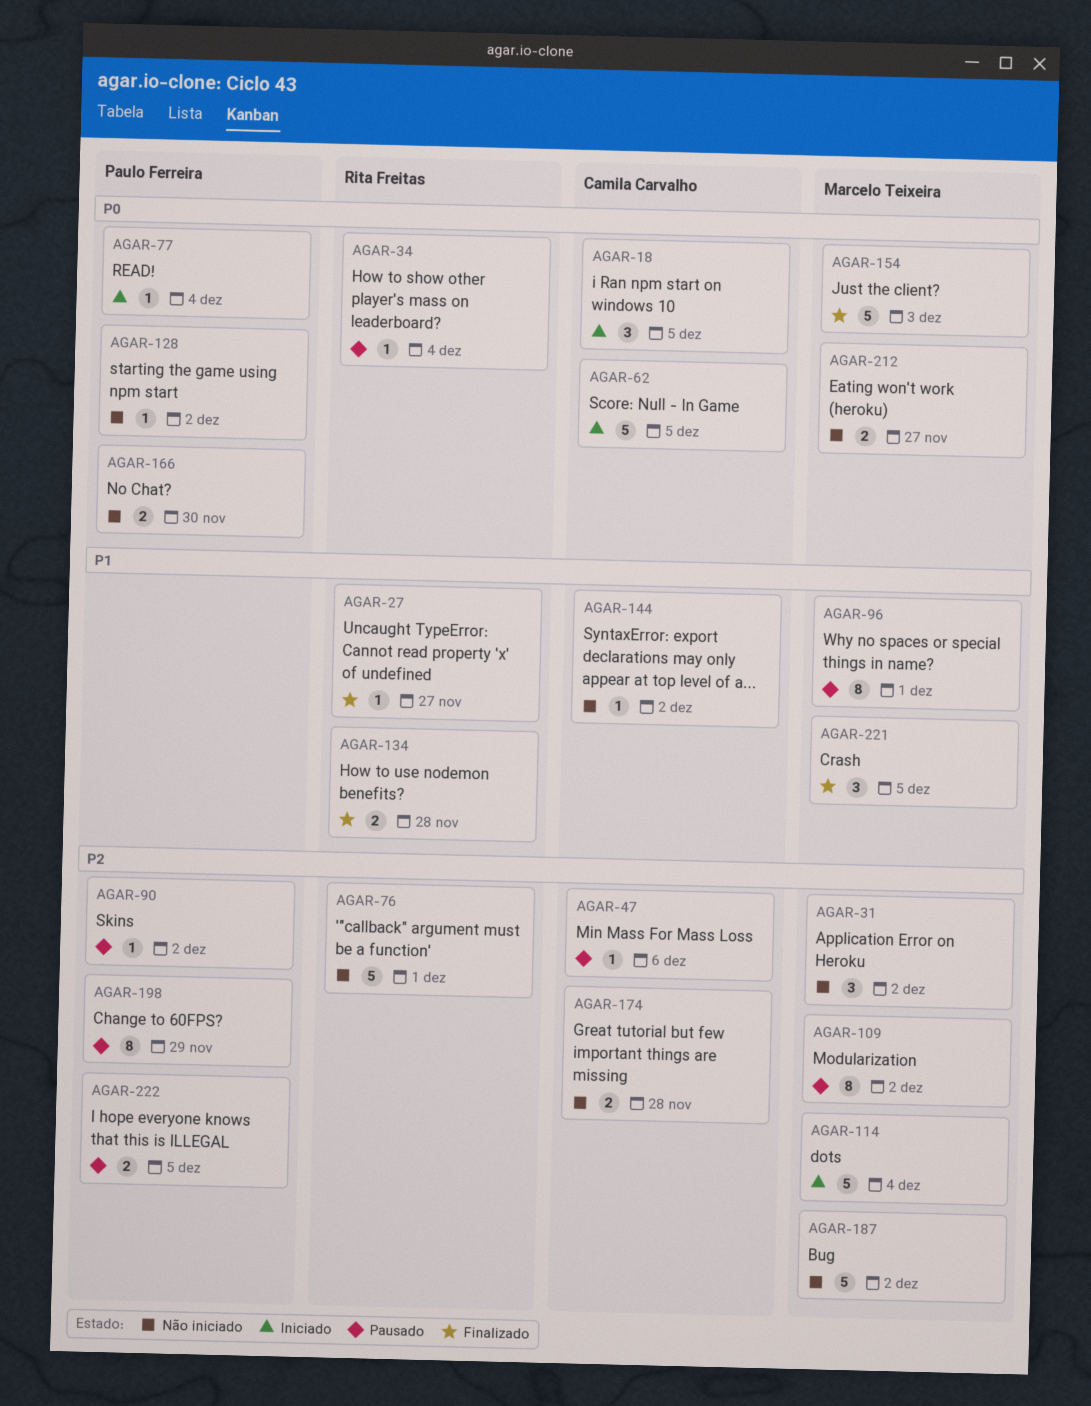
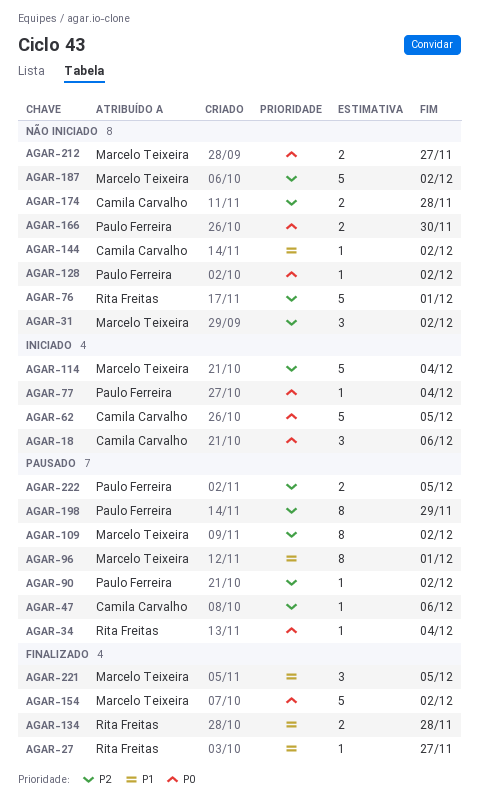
AGAR-18, due: Dec 5 -> Dec 6
AGAR-154, due: Dec 3 -> Dec 2

